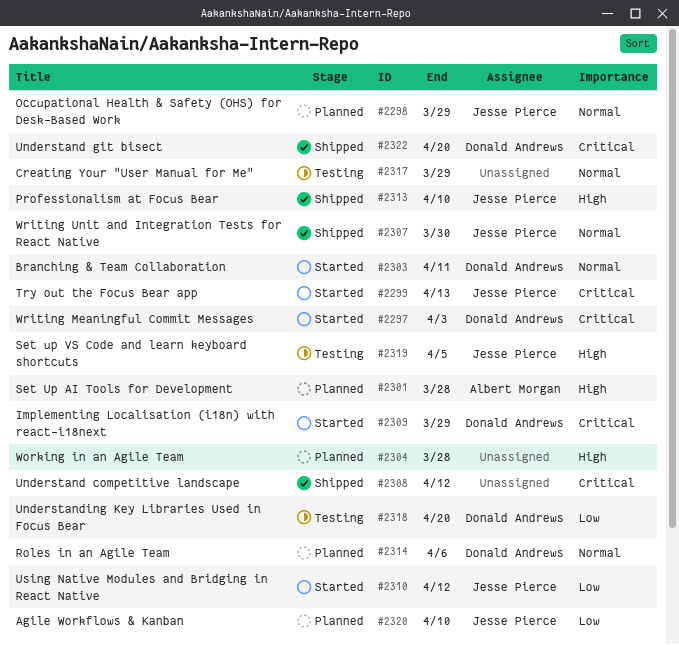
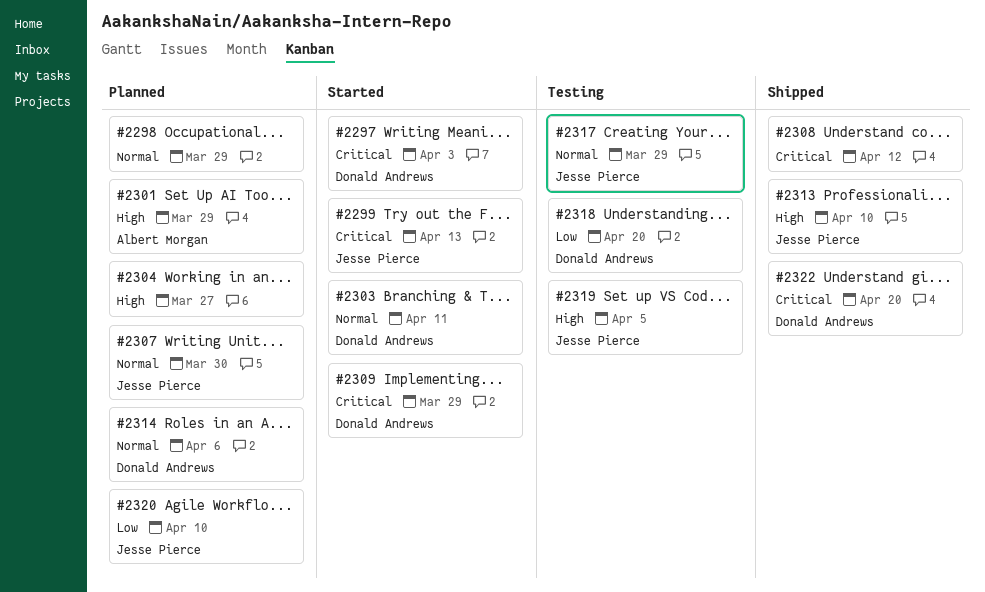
#2298, owner: Jesse Pierce -> none
#2301, due: Mar 28 -> Mar 29
#2304, due: Mar 28 -> Mar 27
#2307, status: Shipped -> Planned
#2310: present -> none
#2317, owner: none -> Jesse Pierce

